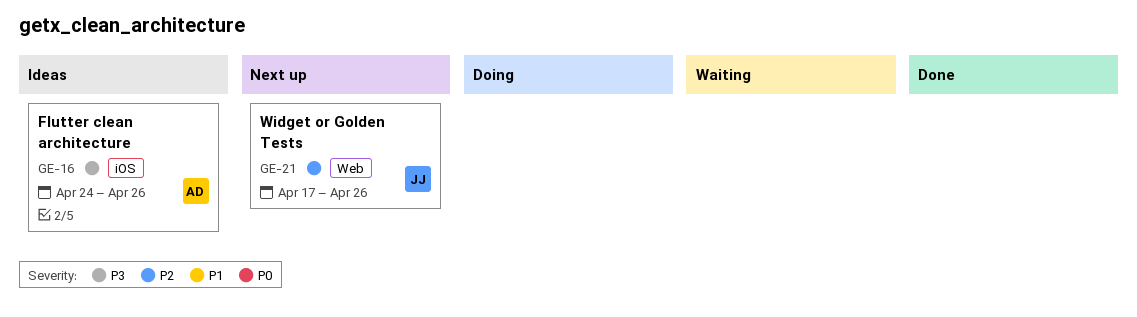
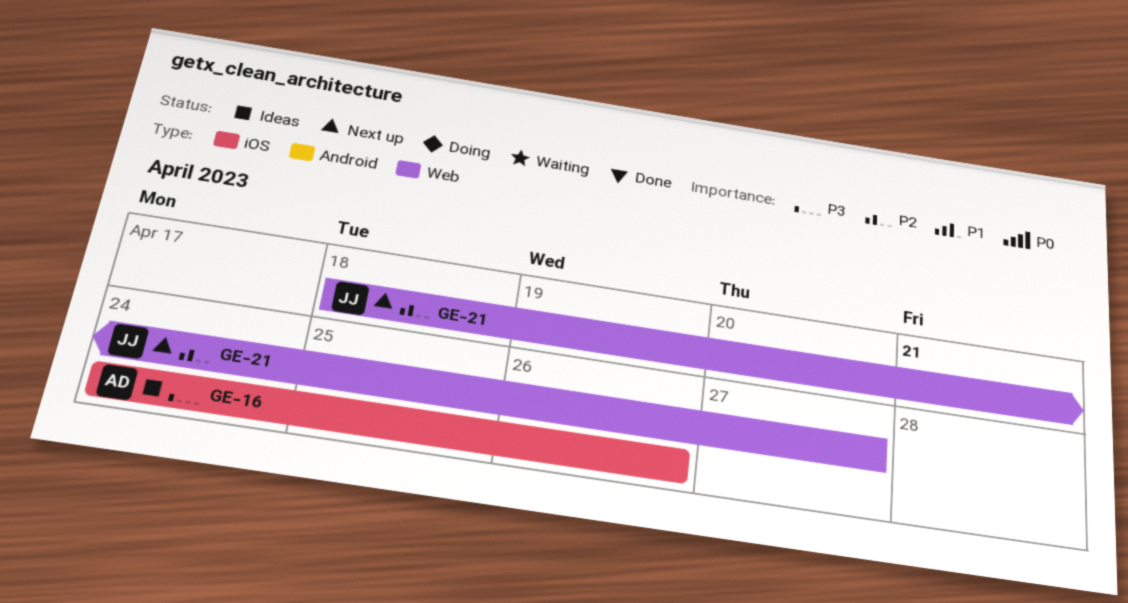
GE-21, start: Apr 17 -> Apr 18
GE-21, due: Apr 26 -> Apr 27

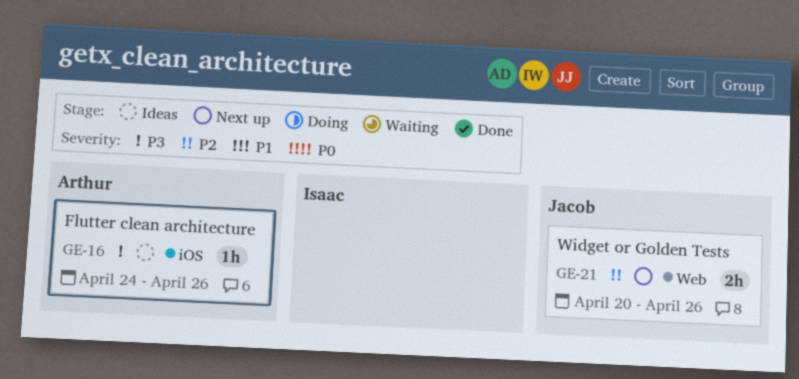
GE-21, start: Apr 18 -> Apr 20
GE-21, due: Apr 27 -> Apr 26

